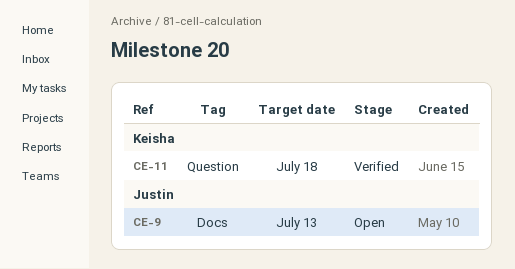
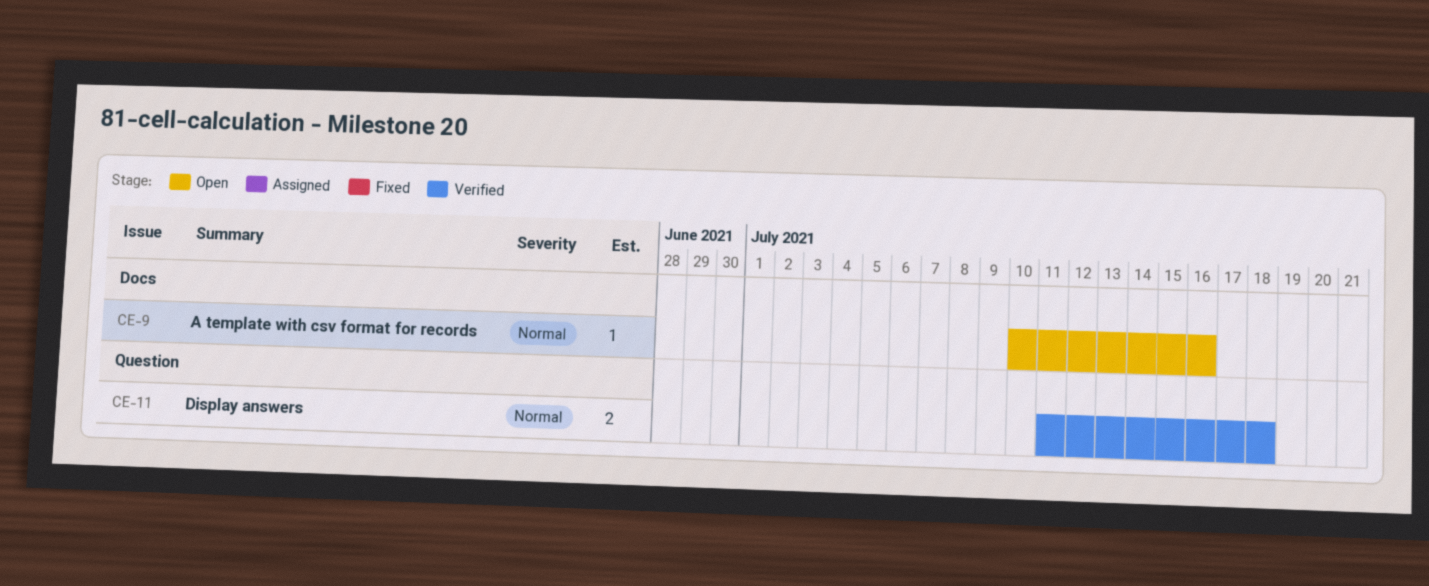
CE-9, due: Jul 13 -> Jul 16

